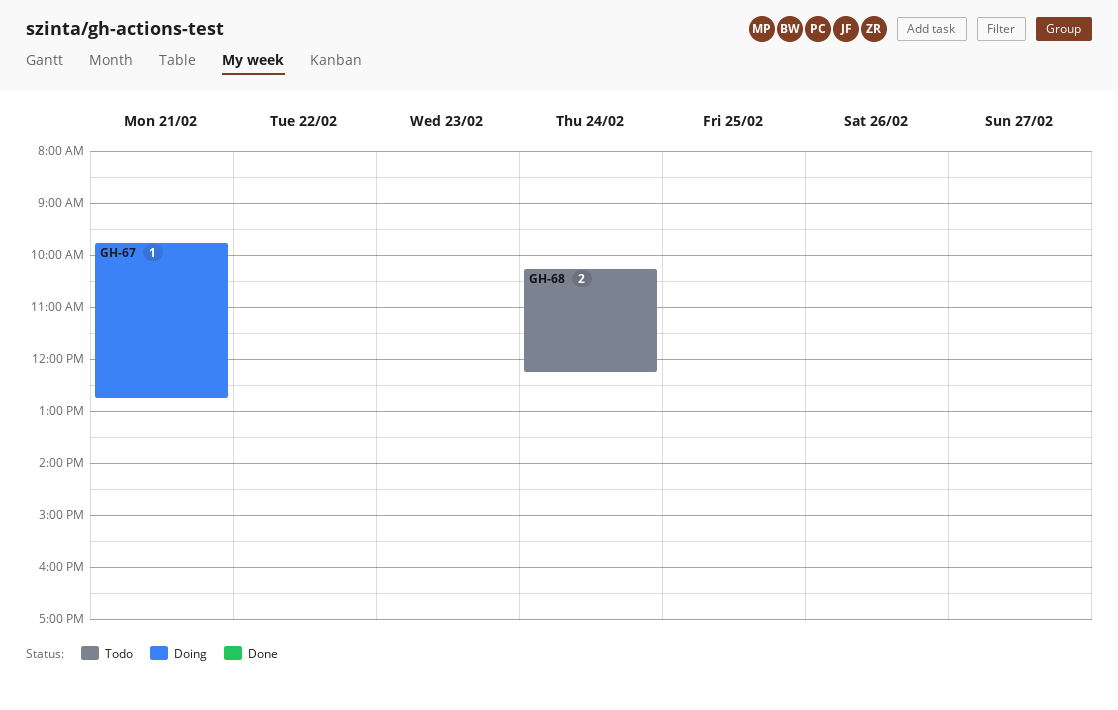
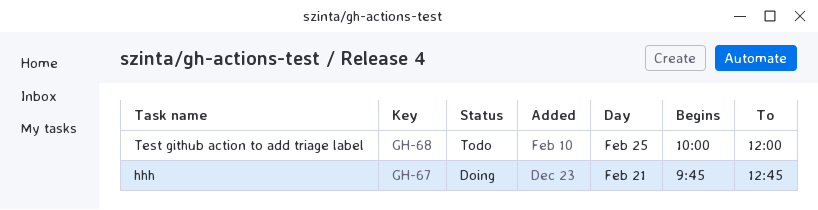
GH-68, day: Feb 24 -> Feb 25
GH-68, begins: 10:15 -> 10:00
GH-68, ends: 12:15 -> 12:00

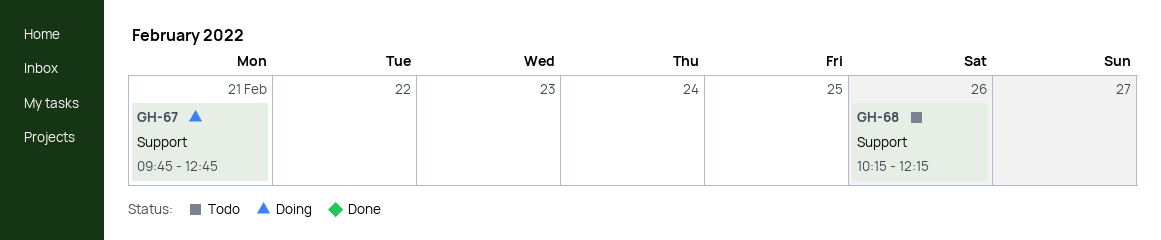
GH-68, day: Feb 25 -> Feb 26
GH-68, begins: 10:00 -> 10:15
GH-68, ends: 12:00 -> 12:15

